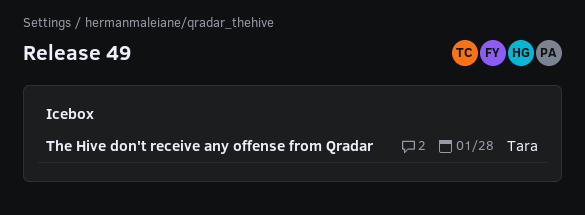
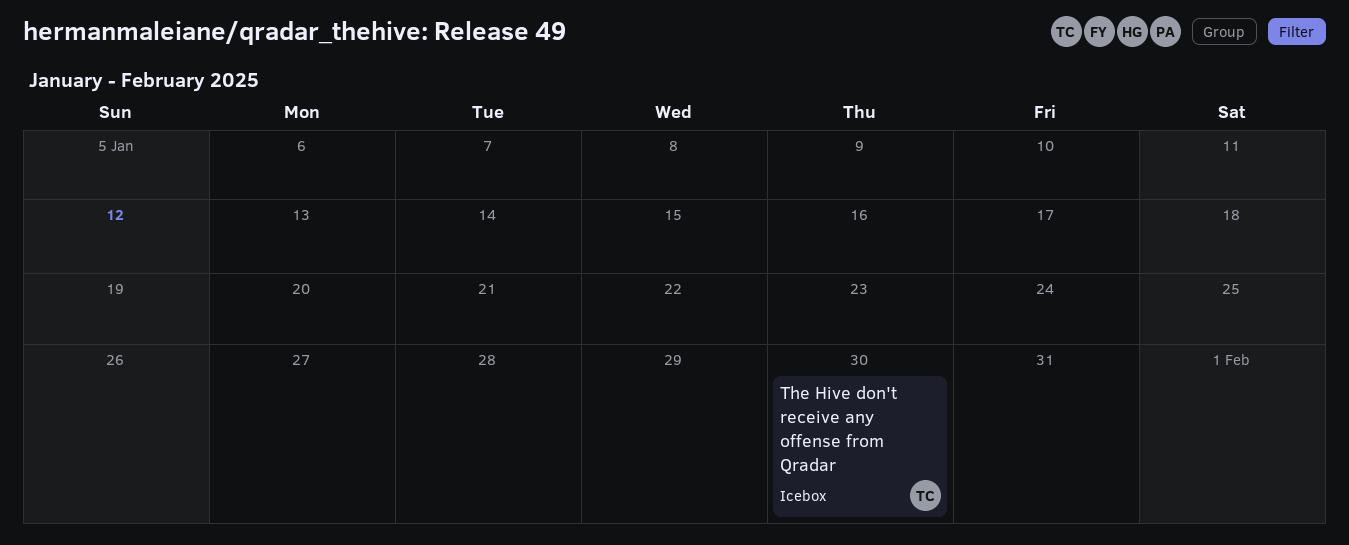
The Hive don't receive any offense from Qradar, due: Jan 28 -> Jan 30

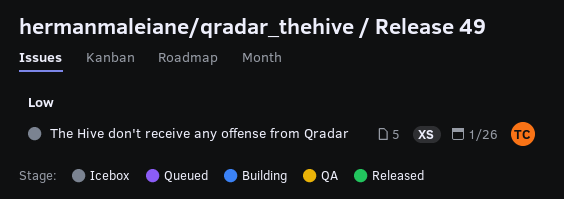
The Hive don't receive any offense from Qradar, due: Jan 30 -> Jan 26

